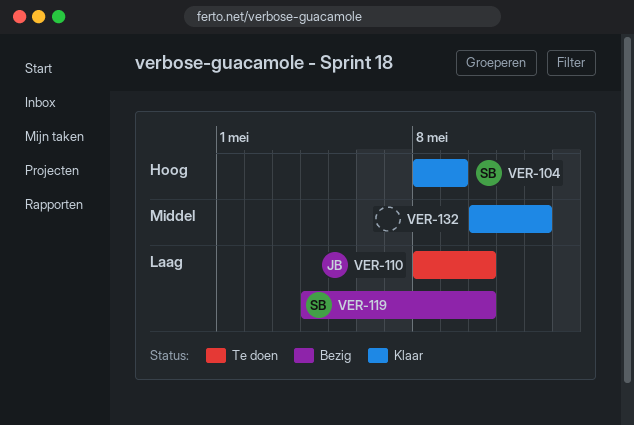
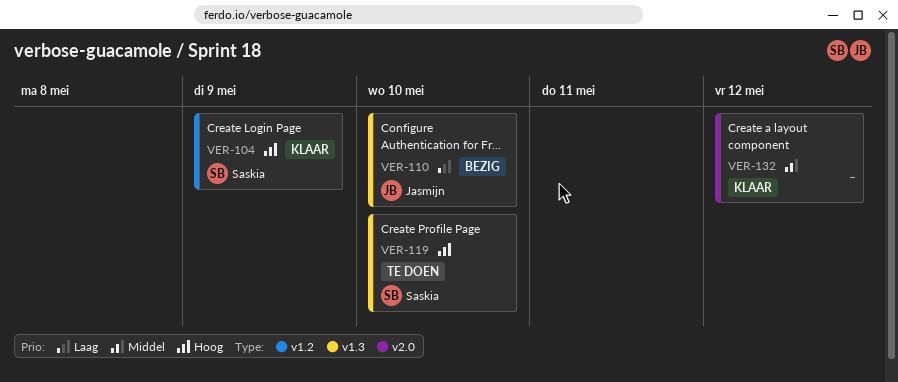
VER-110, status: Te doen -> Bezig
VER-119, status: Bezig -> Te doen
VER-119, priority: Laag -> Hoog

